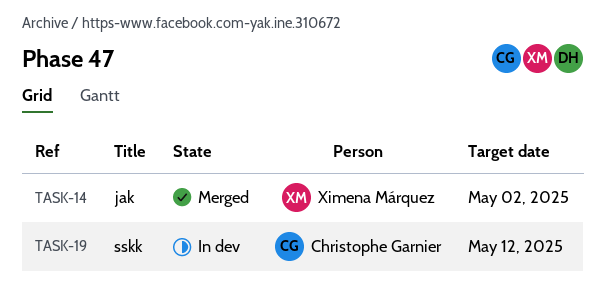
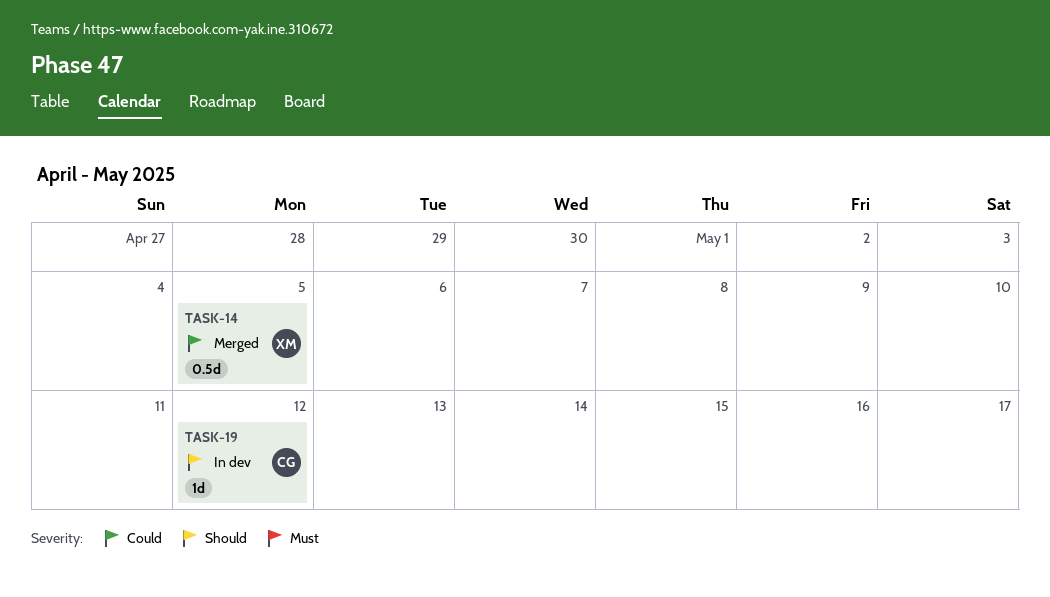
TASK-14, due: May 2 -> May 5

